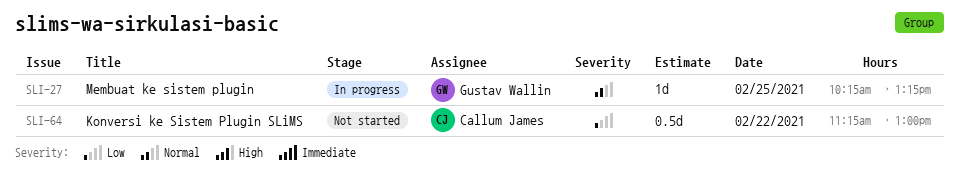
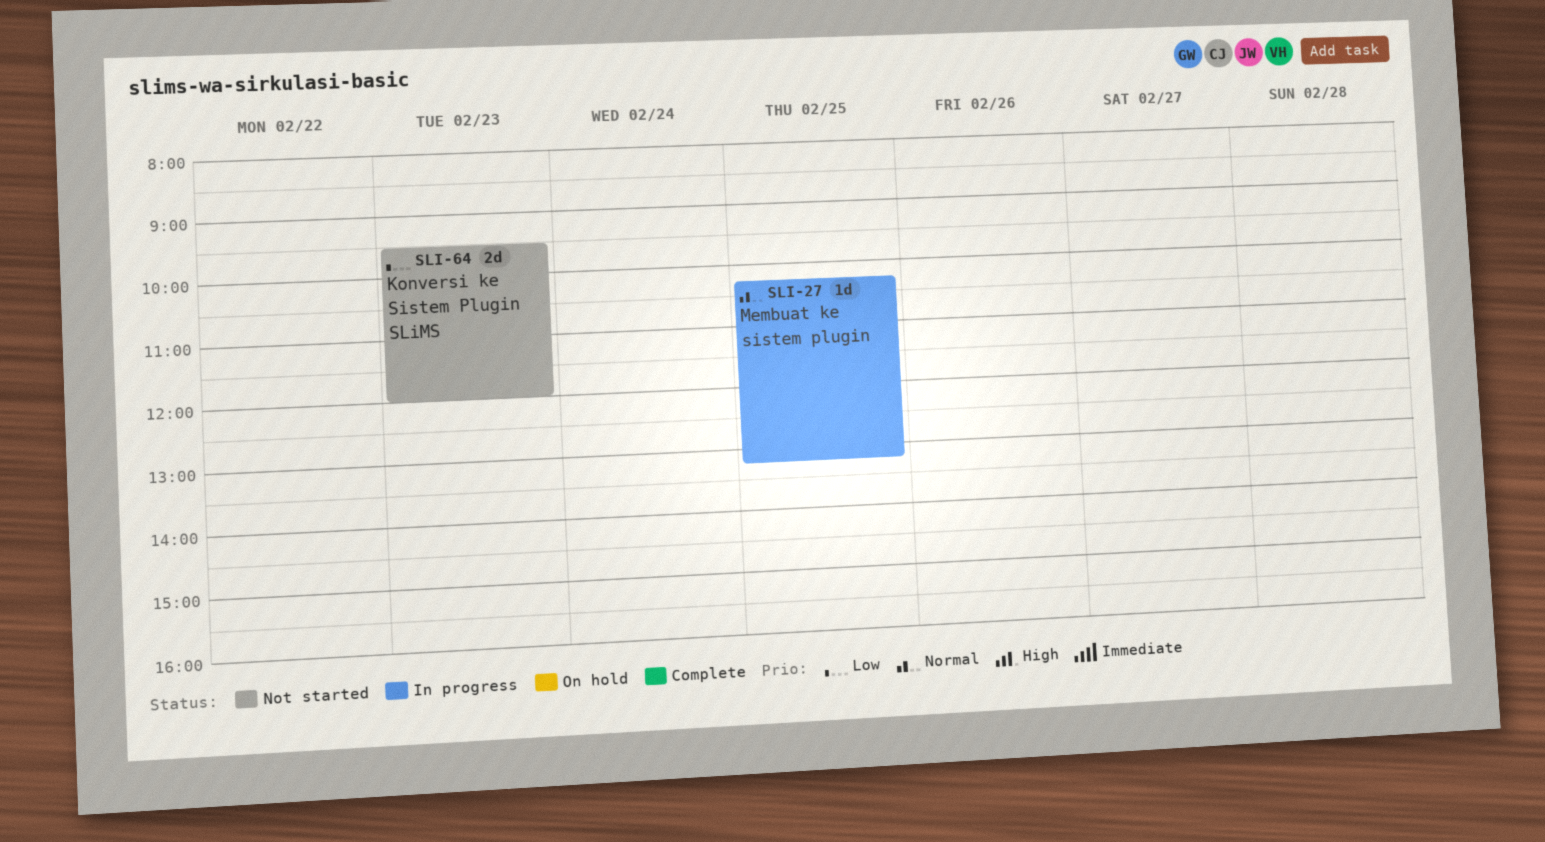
SLI-64, estimate: 0.5d -> 2d
SLI-64, day: Feb 22 -> Feb 23
SLI-64, begins: 11:15 -> 09:30
SLI-64, ends: 13:00 -> 12:00

